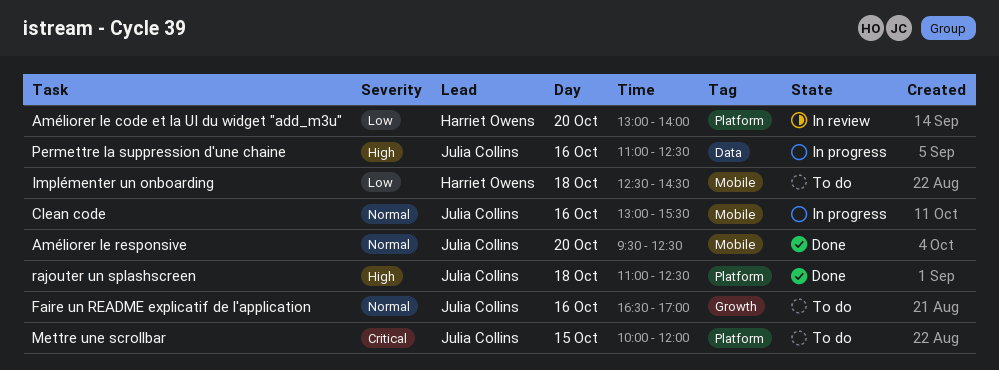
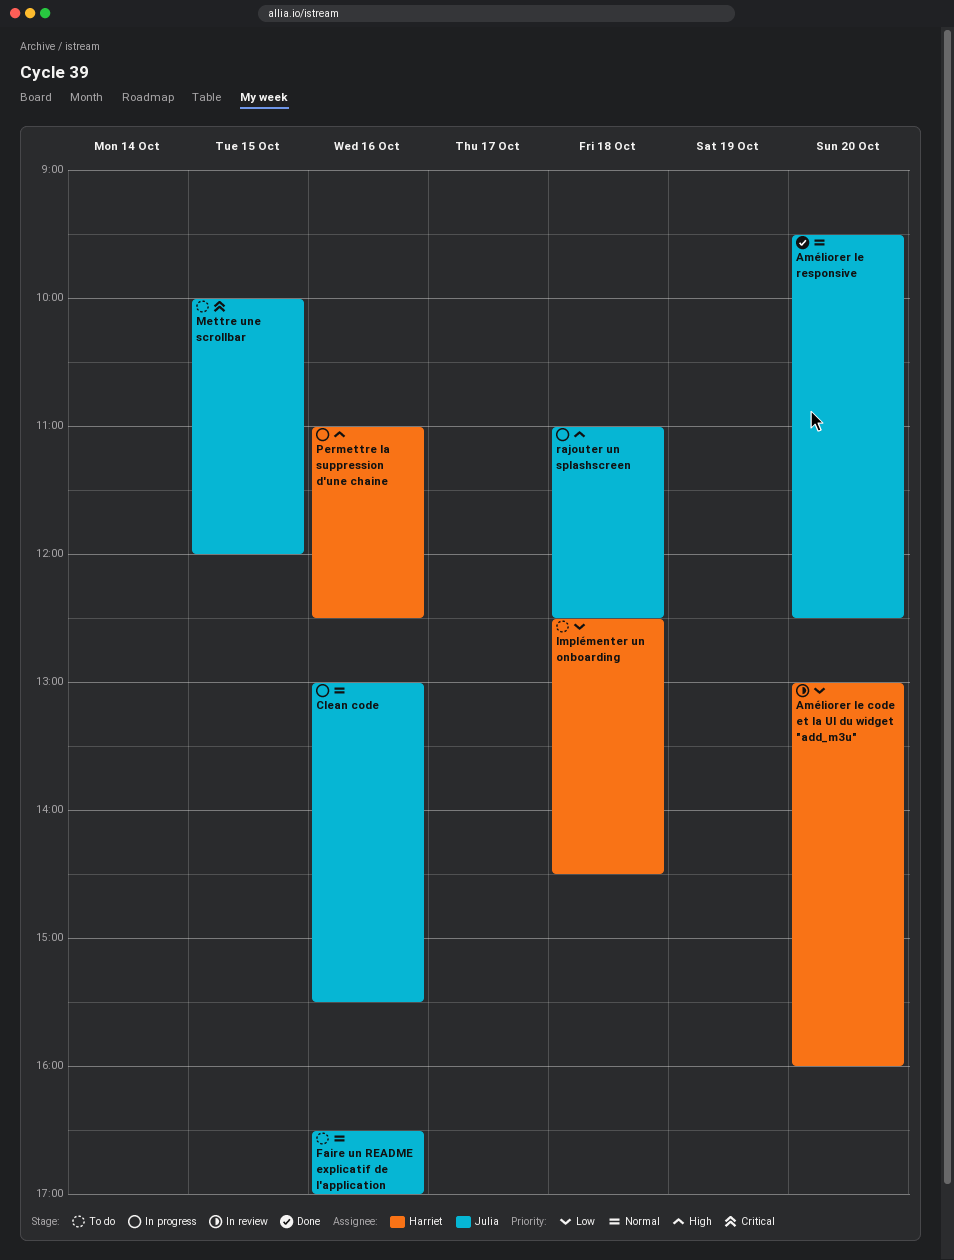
Améliorer le code et la UI du widget "add_m3u", ends: 14:00 -> 16:00
Permettre la suppression d'une chaine, owner: Julia Collins -> Harriet Owens
rajouter un splashscreen, status: Done -> In progress

